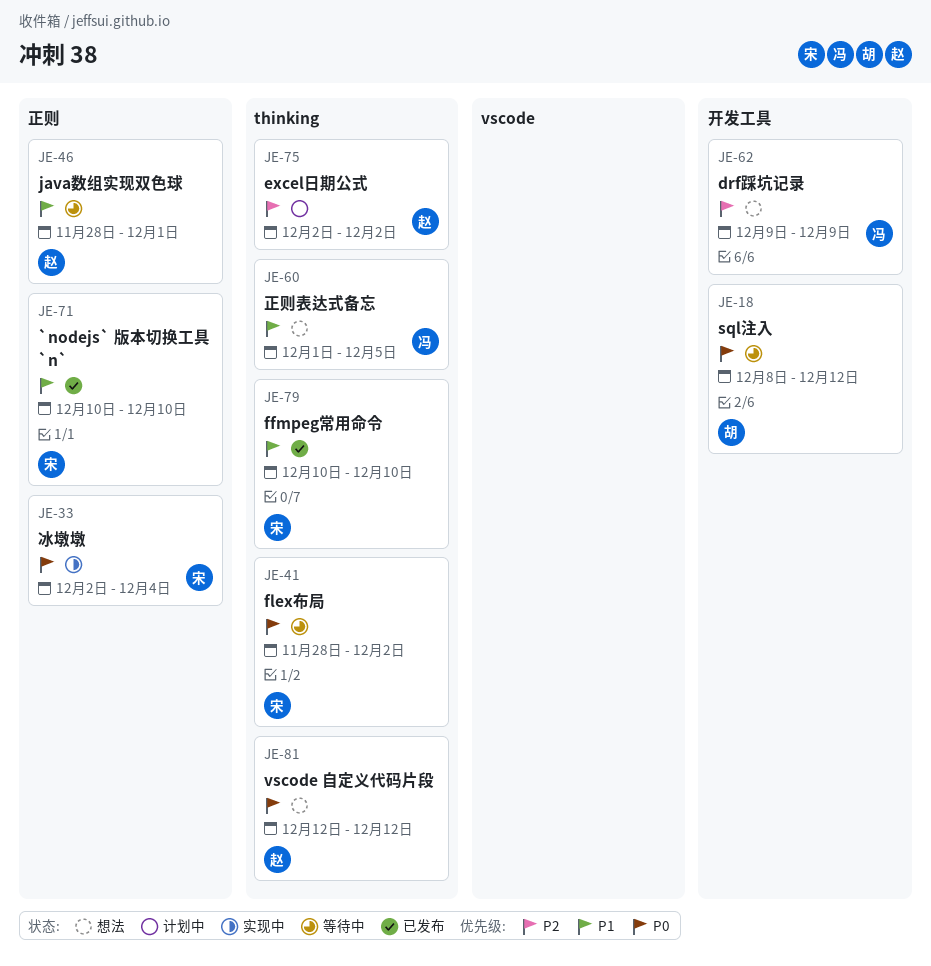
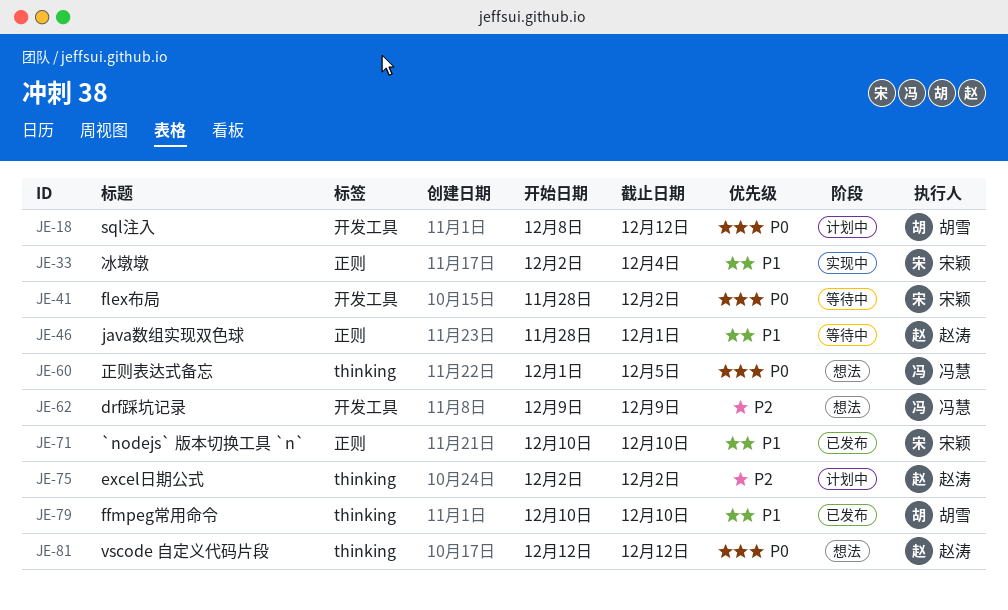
JE-18, status: 等待中 -> 计划中
JE-33, priority: P0 -> P1
JE-41, label: thinking -> 开发工具
JE-60, priority: P1 -> P0
JE-79, owner: 宋颖 -> 胡雪

